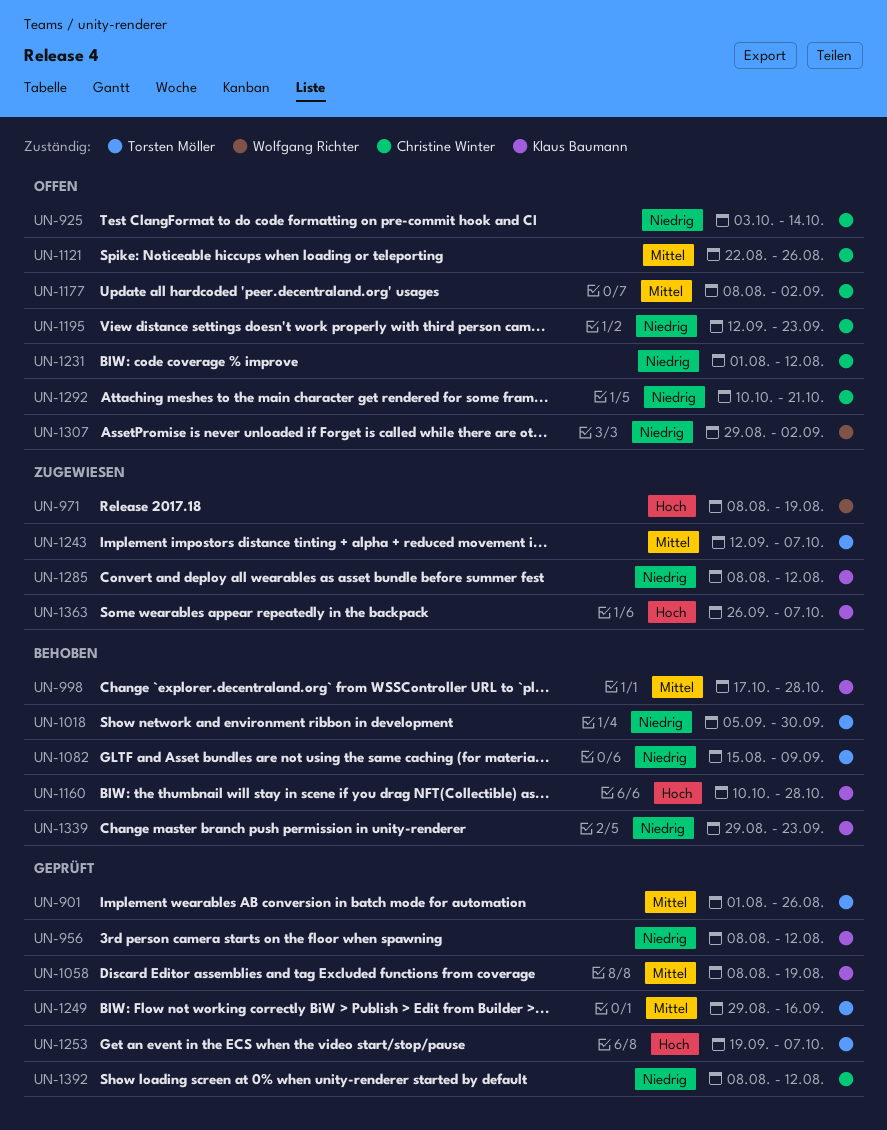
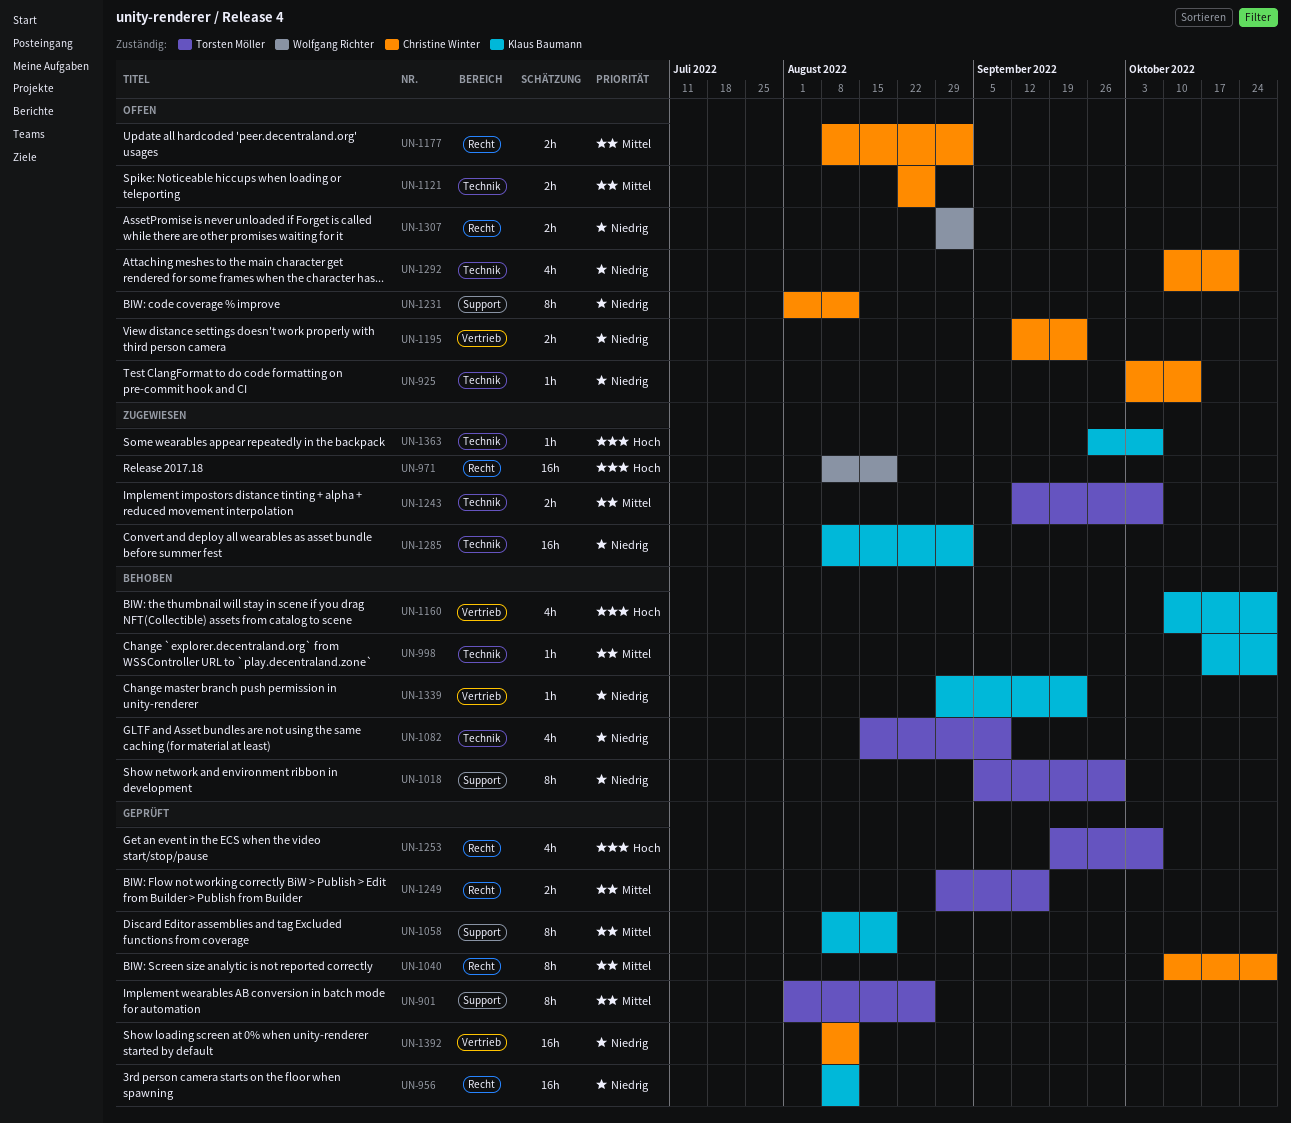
UN-1040: none -> present
UN-1285, due: Aug 12 -> Sep 2

